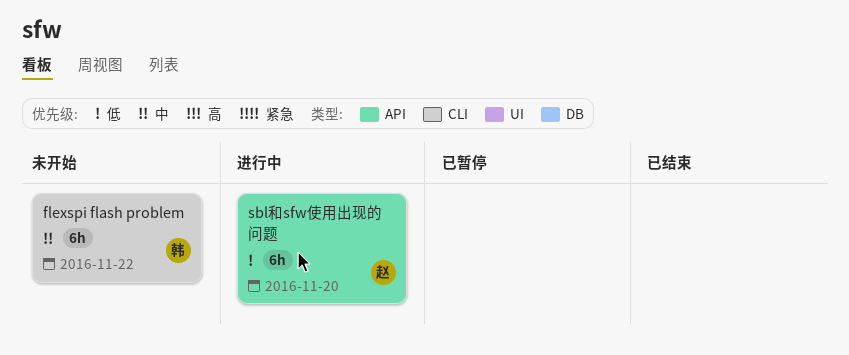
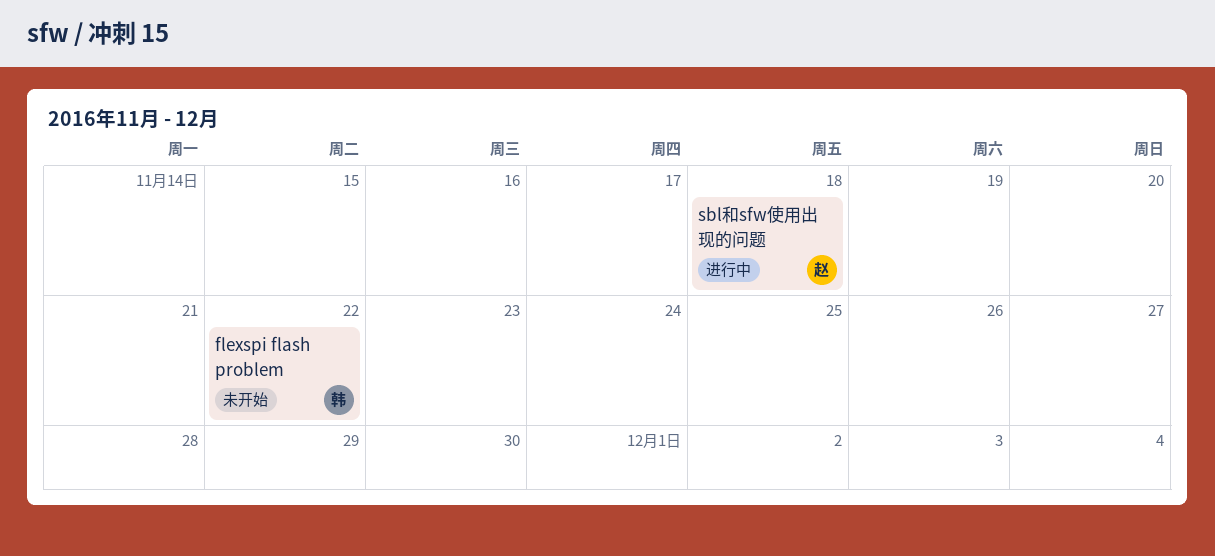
sbl和sfw使用出现的问题, due: Nov 20 -> Nov 18

